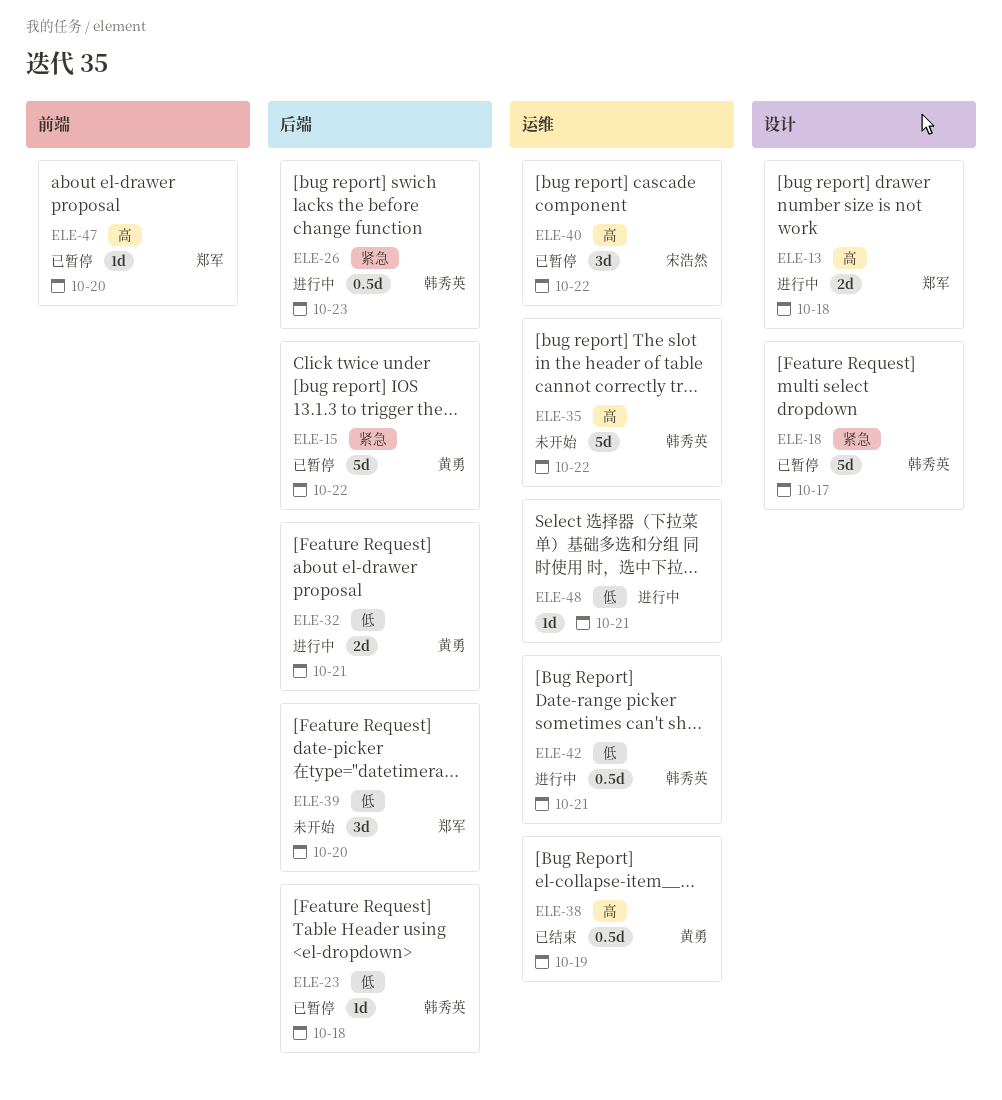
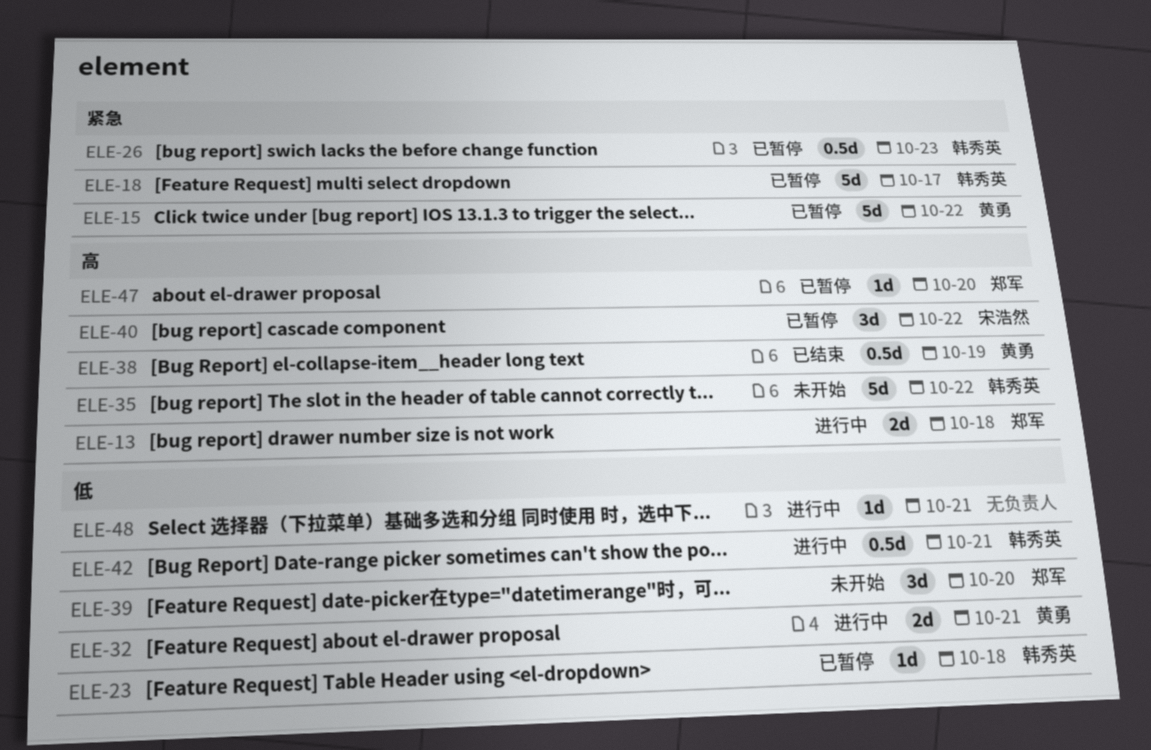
ELE-26, status: 进行中 -> 已暂停

